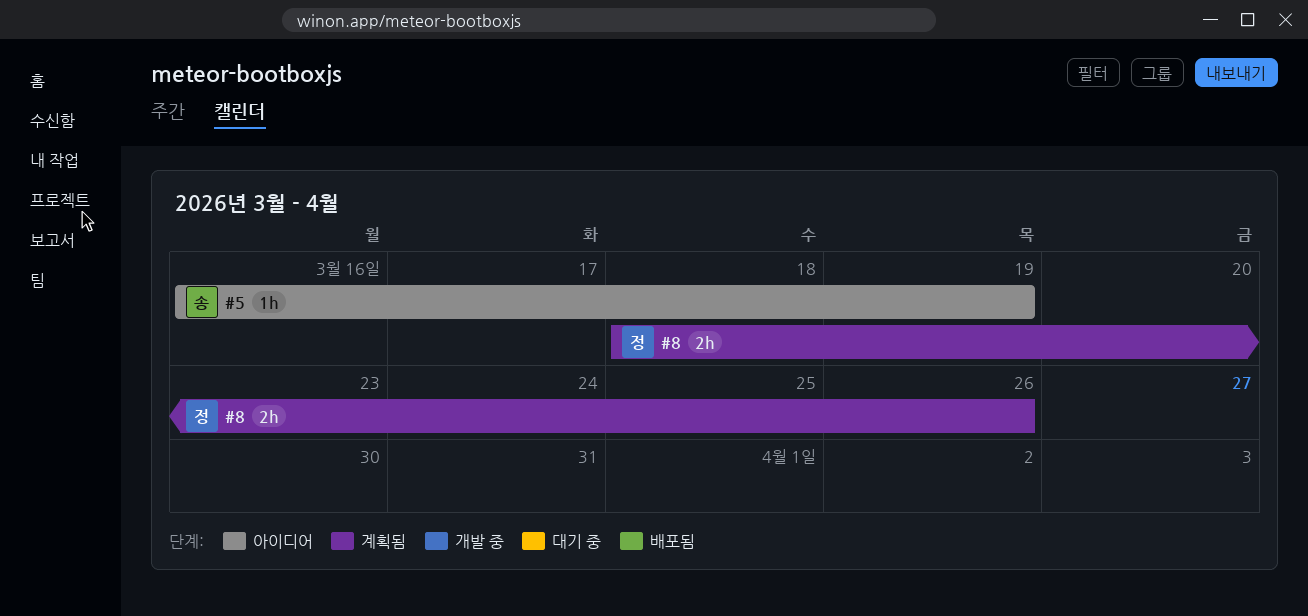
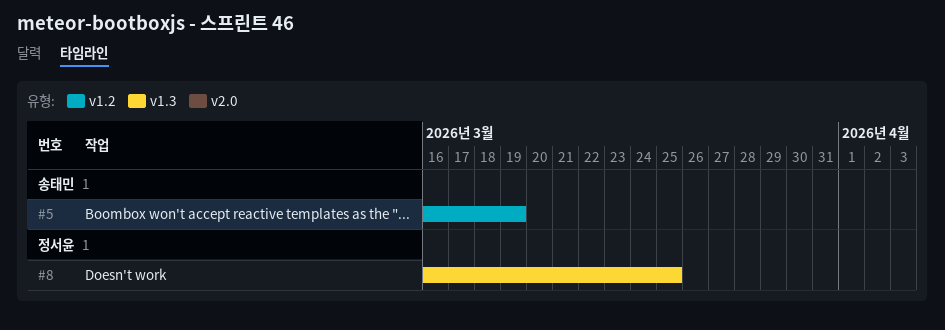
#8, start: Mar 18 -> Mar 16
#8, due: Mar 26 -> Mar 25

